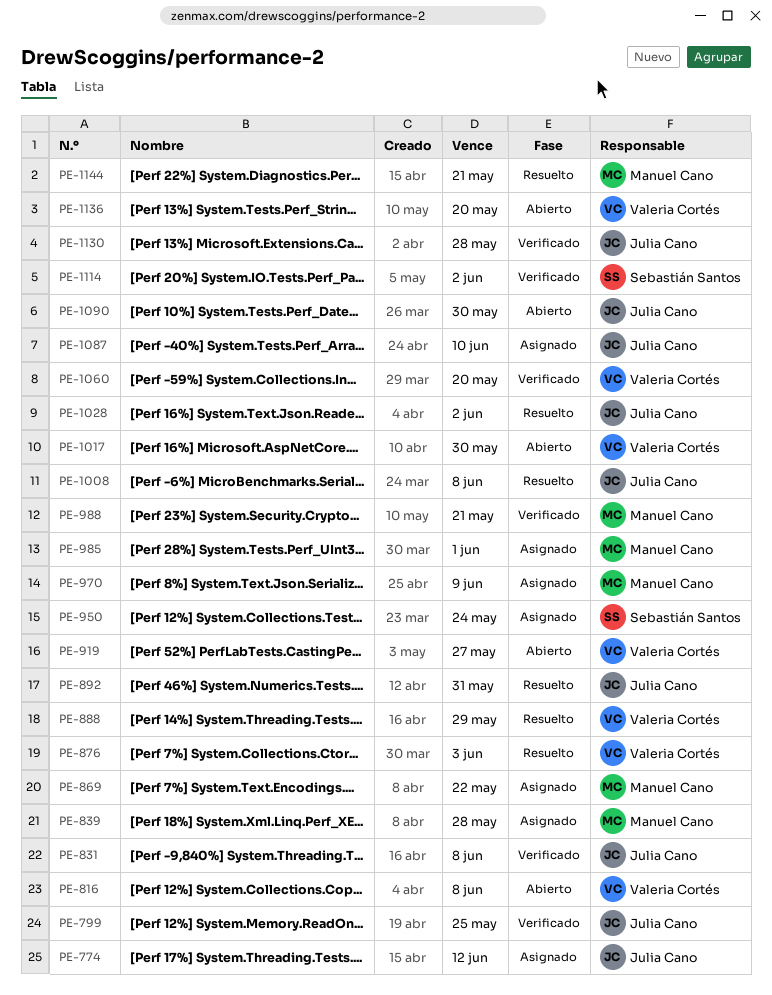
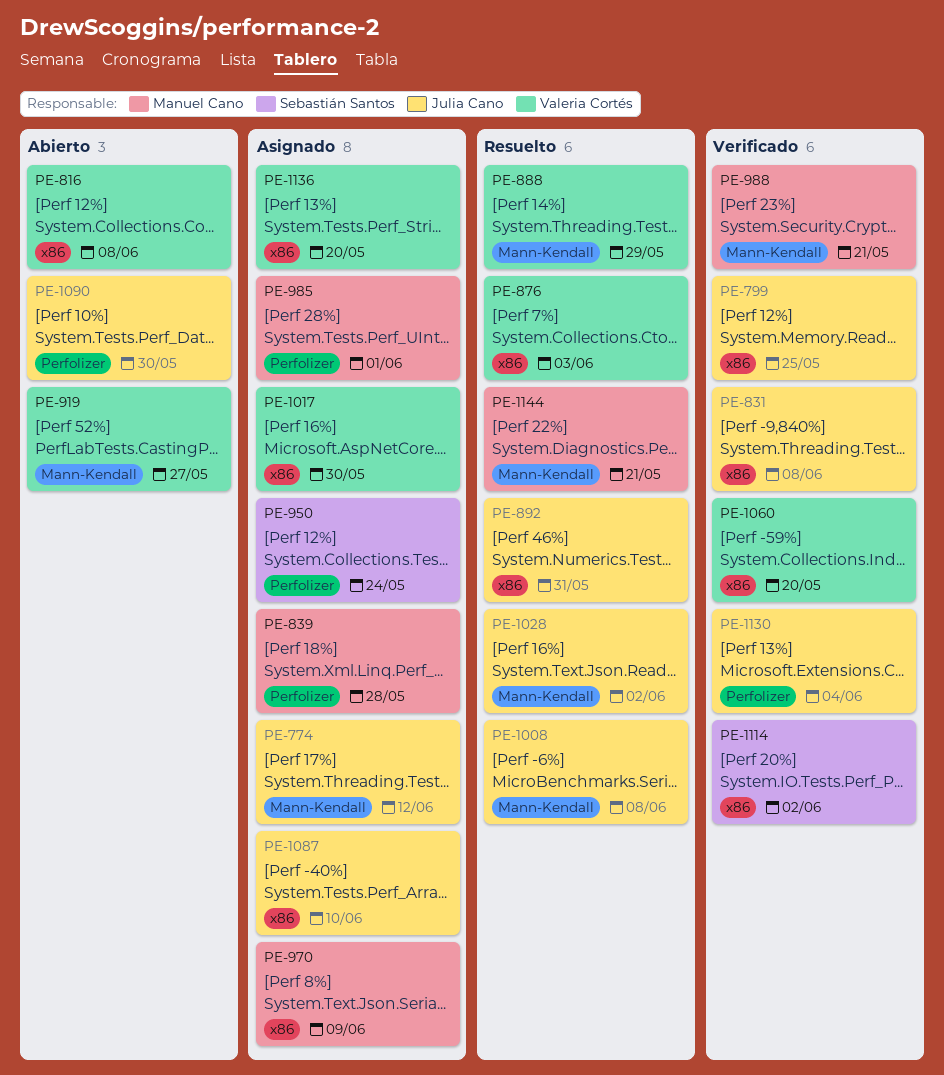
PE-869: present -> none
PE-1017, status: Abierto -> Asignado
PE-1130, due: May 28 -> Jun 4
PE-1136, status: Abierto -> Asignado

